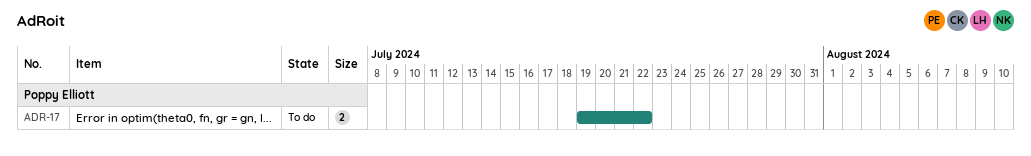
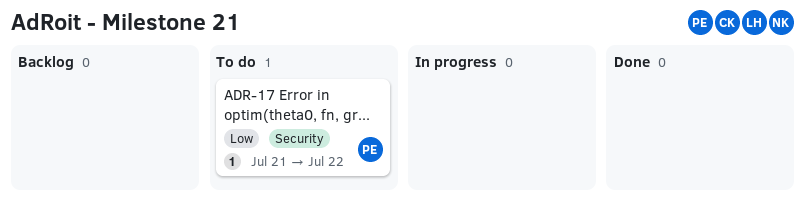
ADR-17, estimate: 2 -> 1
ADR-17, start: Jul 19 -> Jul 21

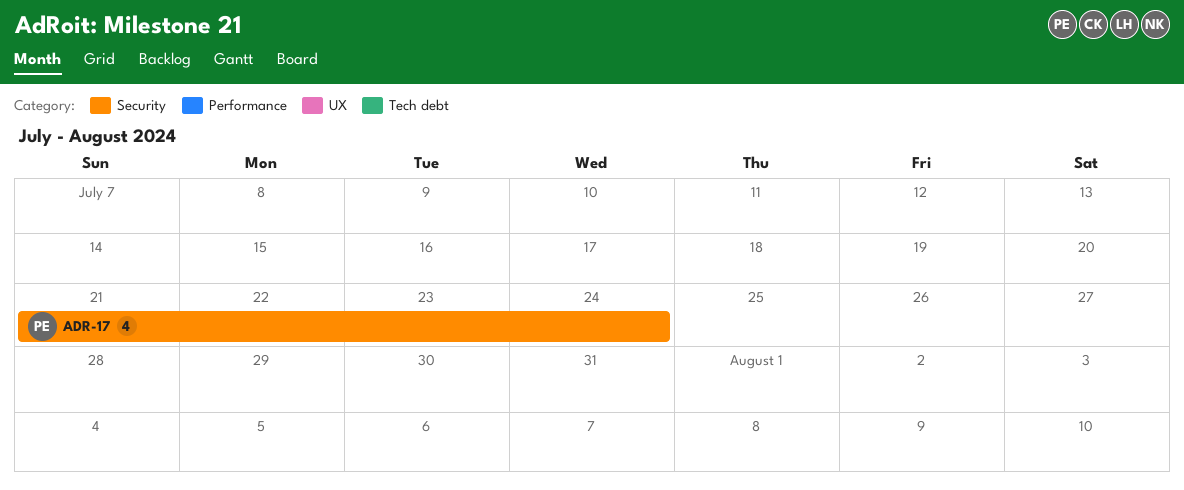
ADR-17, estimate: 1 -> 4
ADR-17, due: Jul 22 -> Jul 24

